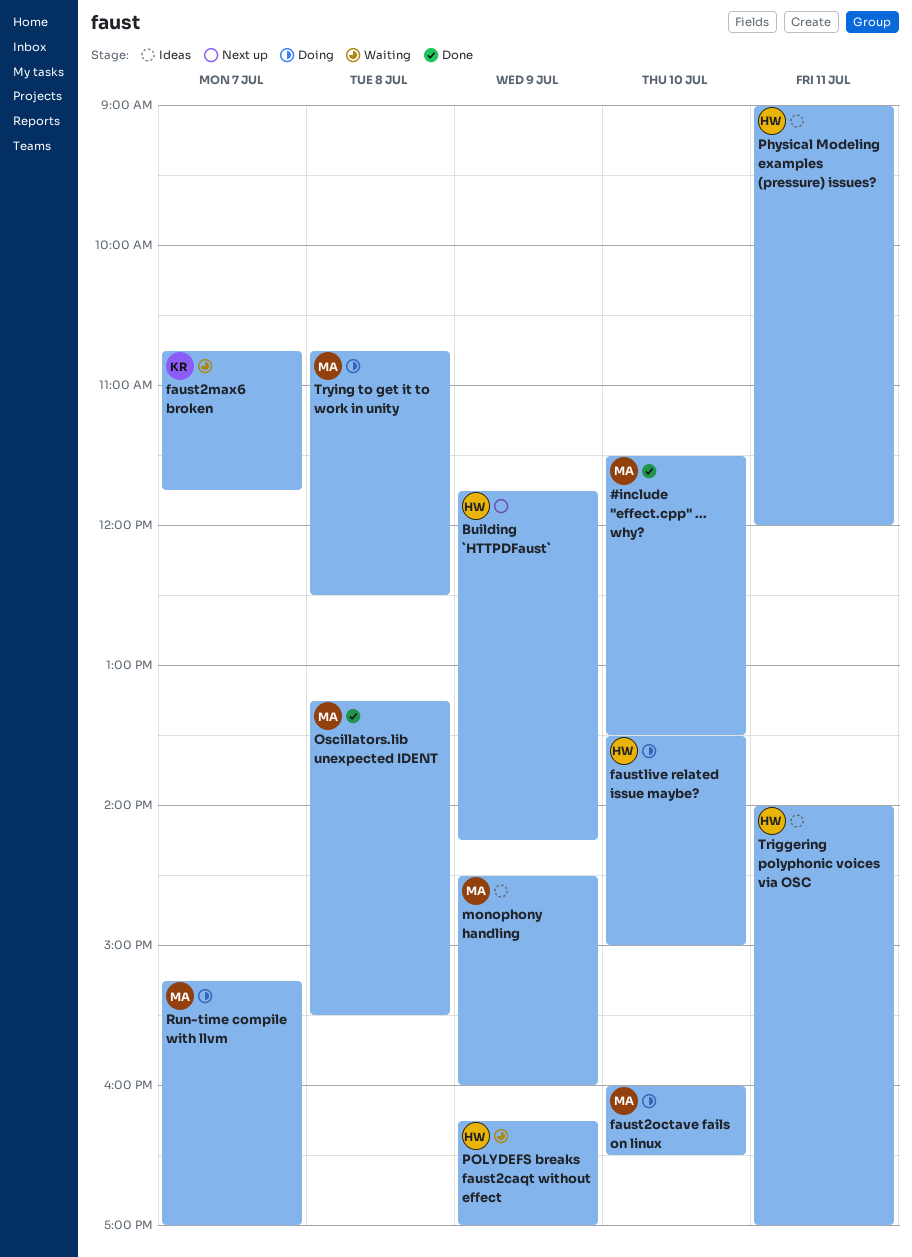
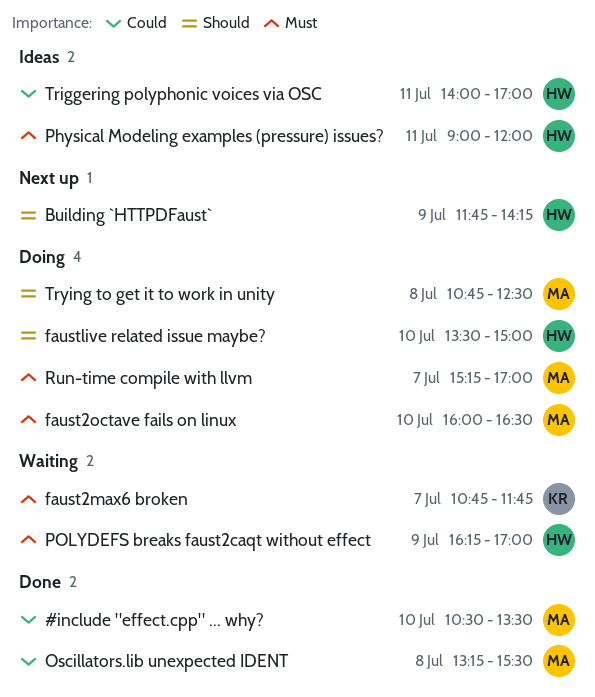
#include "effect.cpp" ... why?, begins: 11:30 -> 10:30
monophony handling: present -> none

